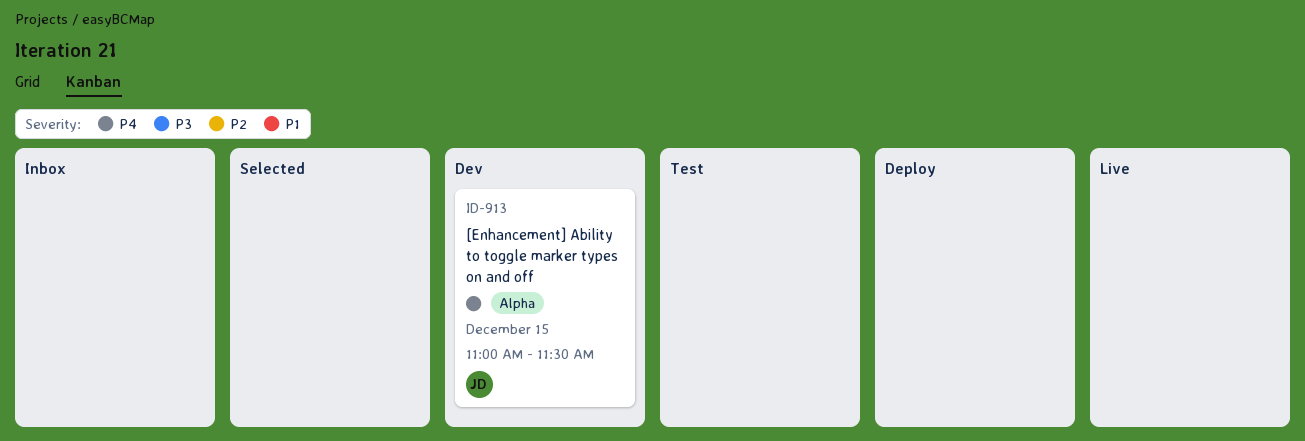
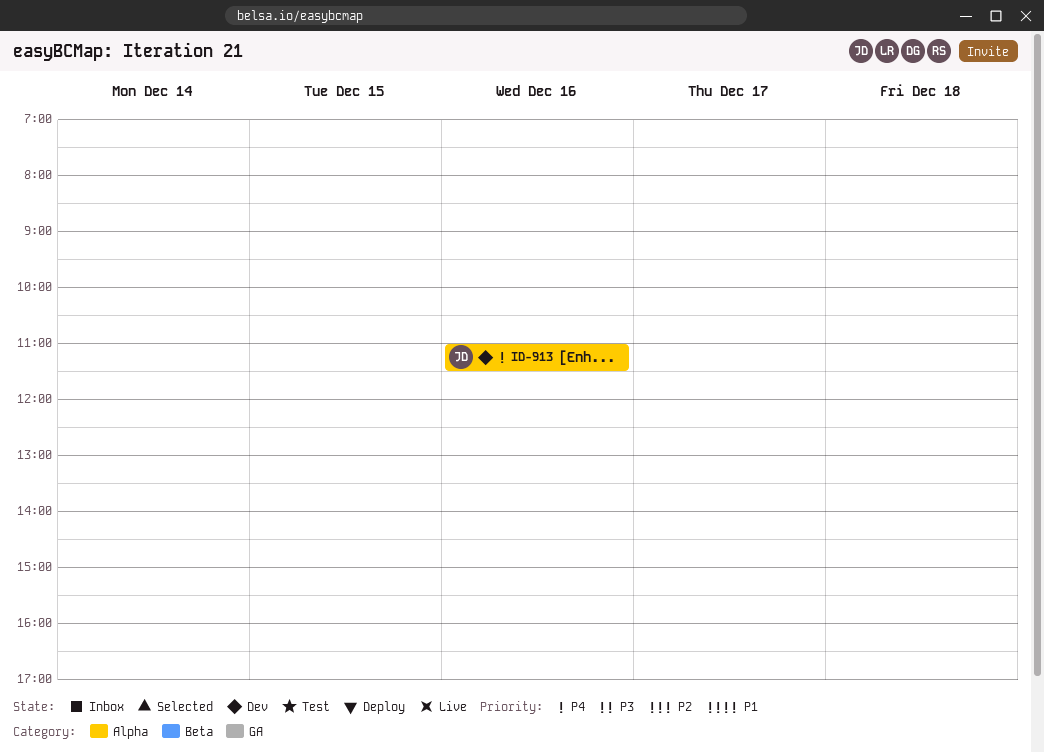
ID-913, day: Dec 15 -> Dec 16

